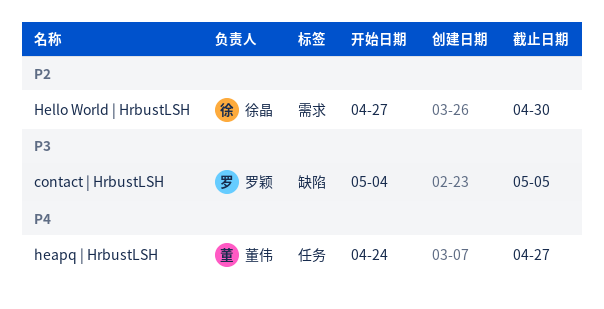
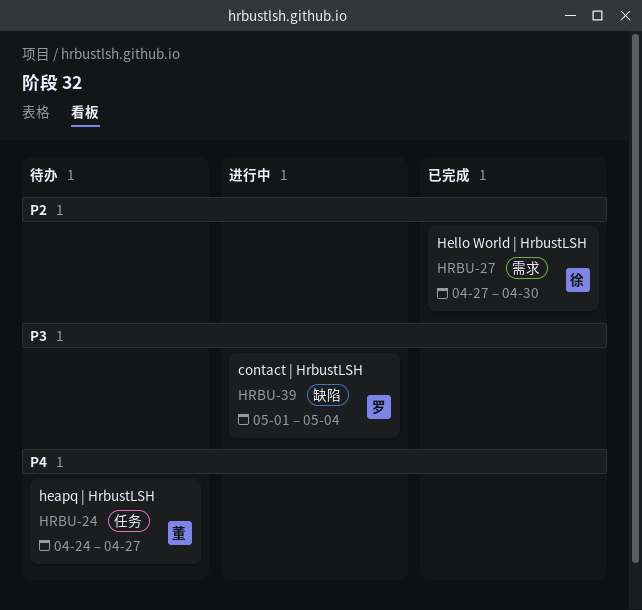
contact | HrbustLSH, start: May 4 -> May 1
contact | HrbustLSH, due: May 5 -> May 4

